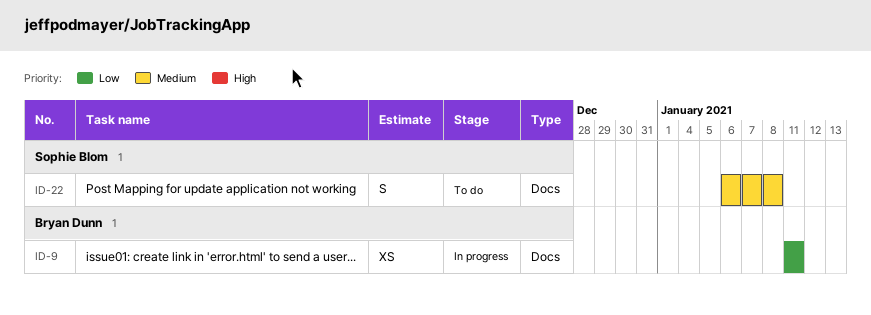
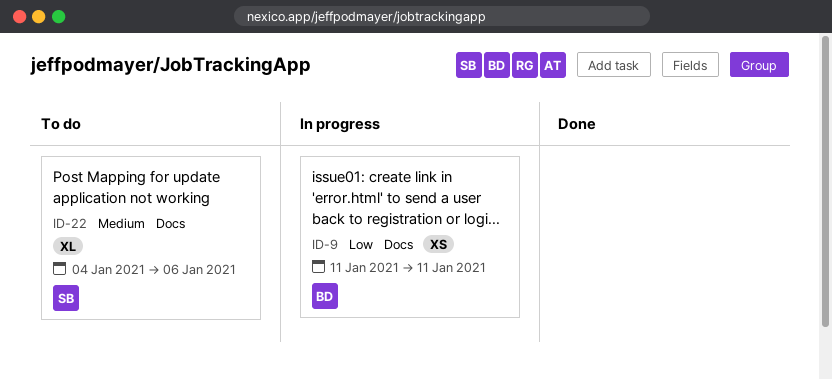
ID-22, estimate: S -> XL
ID-22, start: Jan 6 -> Jan 4
ID-22, due: Jan 8 -> Jan 6

